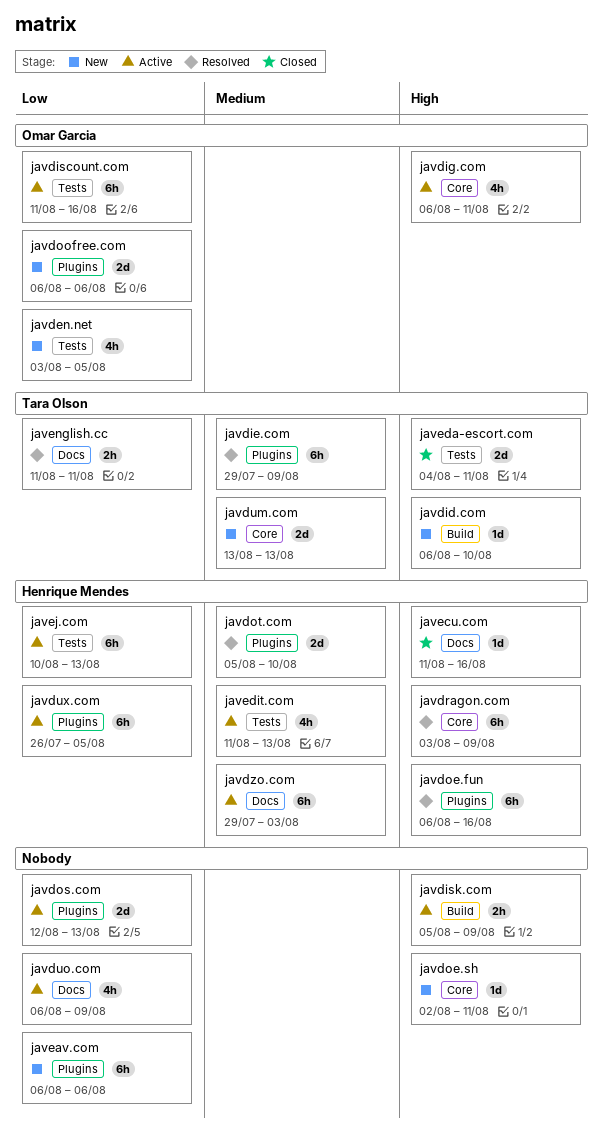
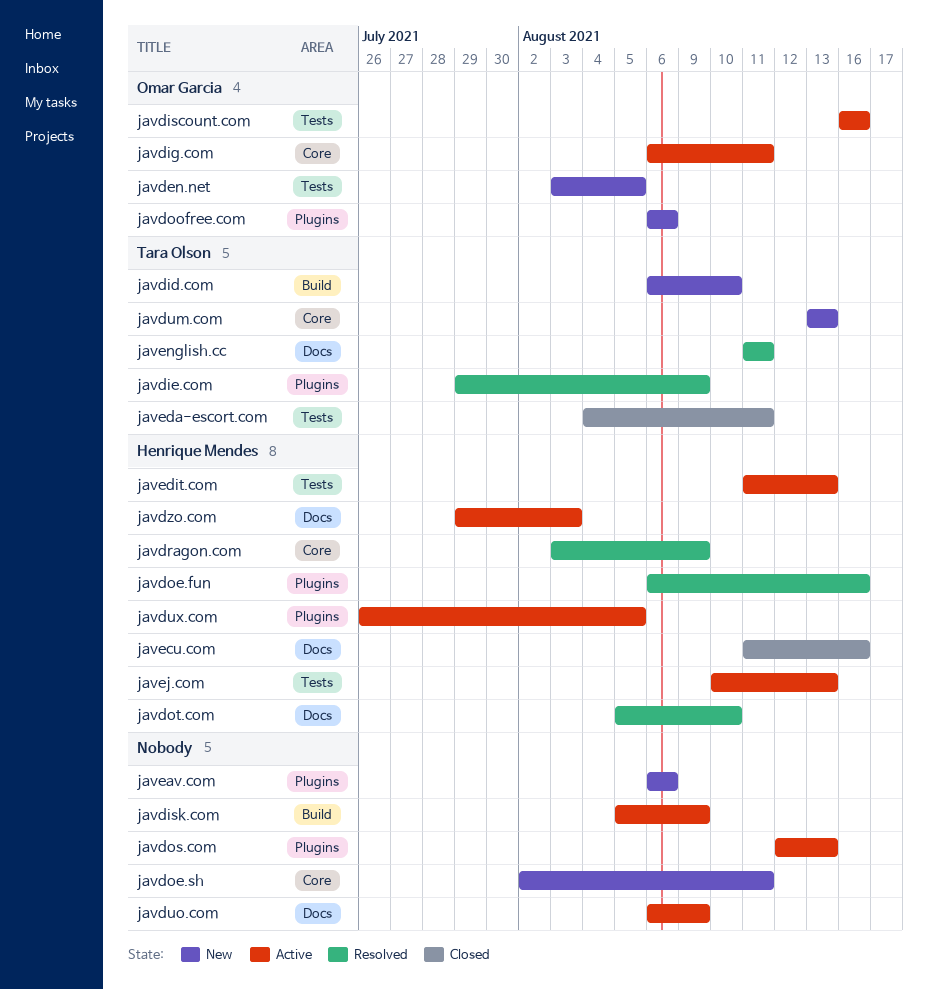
javdiscount.com, start: Aug 11 -> Aug 16
javdot.com, label: Plugins -> Docs

